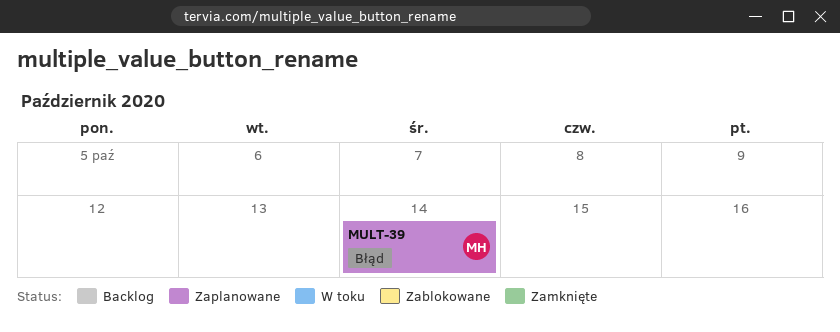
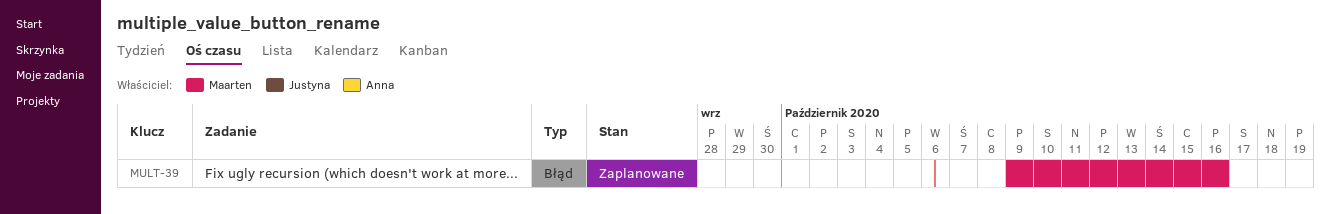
MULT-39, due: Oct 14 -> Oct 16

